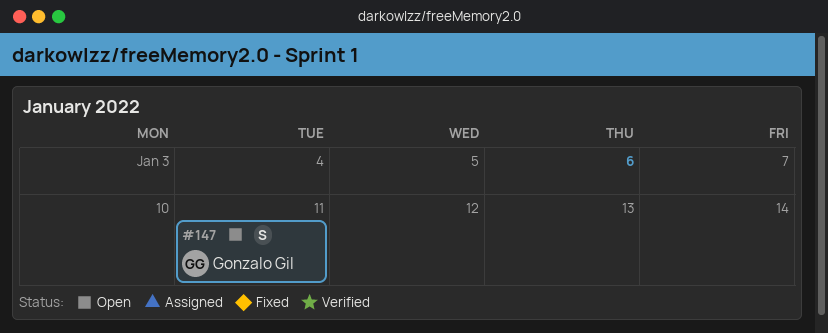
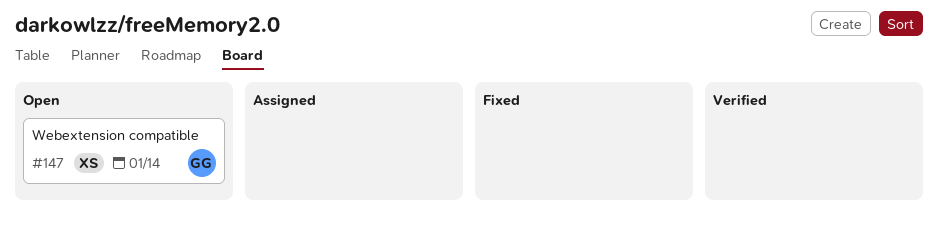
#147, estimate: S -> XS
#147, due: Jan 11 -> Jan 14

